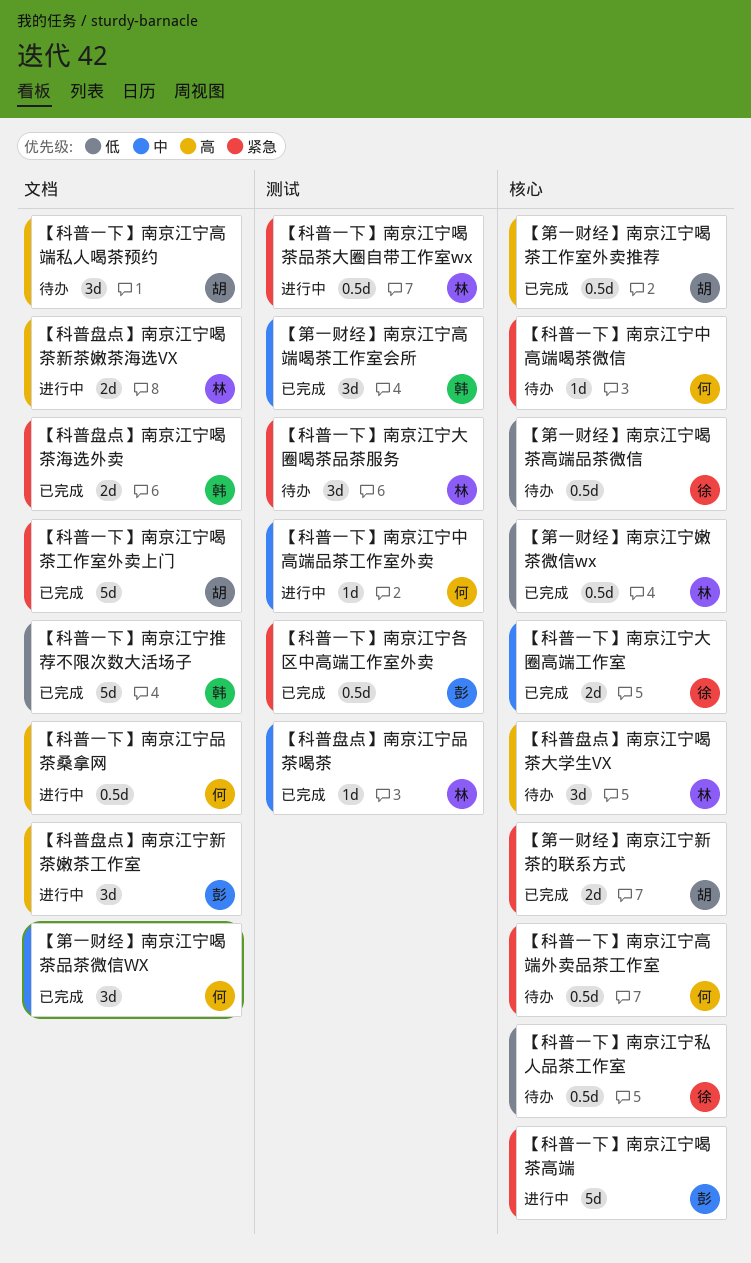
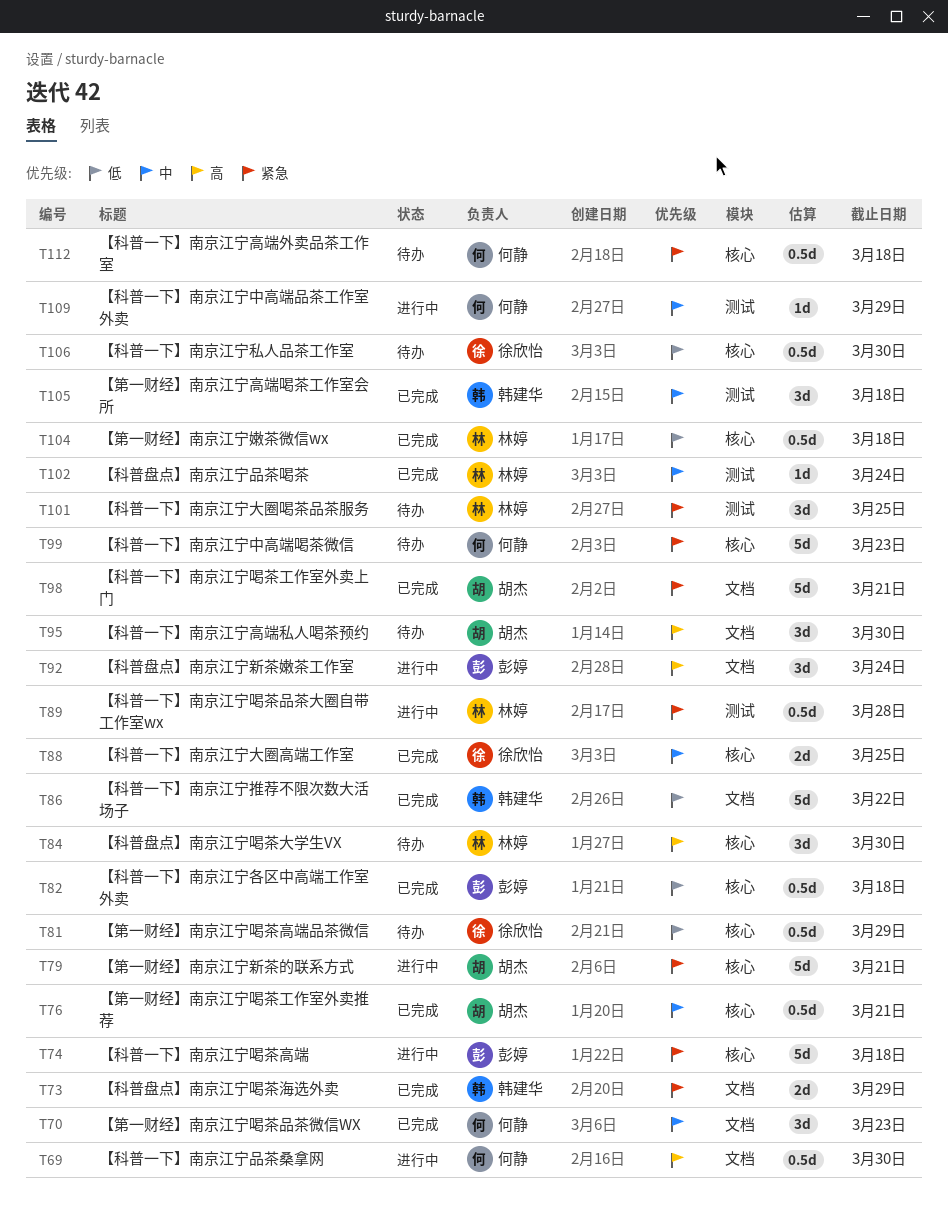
【科普一下】南京江宁中高端喝茶微信, estimate: 1d -> 5d
【科普一下】南京江宁各区中高端工作室外卖, priority: 紧急 -> 低
【科普一下】南京江宁各区中高端工作室外卖, label: 测试 -> 核心
【科普盘点】南京江宁喝茶新茶嫩茶海选VX: present -> none
【第一财经】南京江宁喝茶工作室外卖推荐, priority: 高 -> 中
【第一财经】南京江宁新茶的联系方式, status: 已完成 -> 进行中
【第一财经】南京江宁新茶的联系方式, estimate: 2d -> 5d

